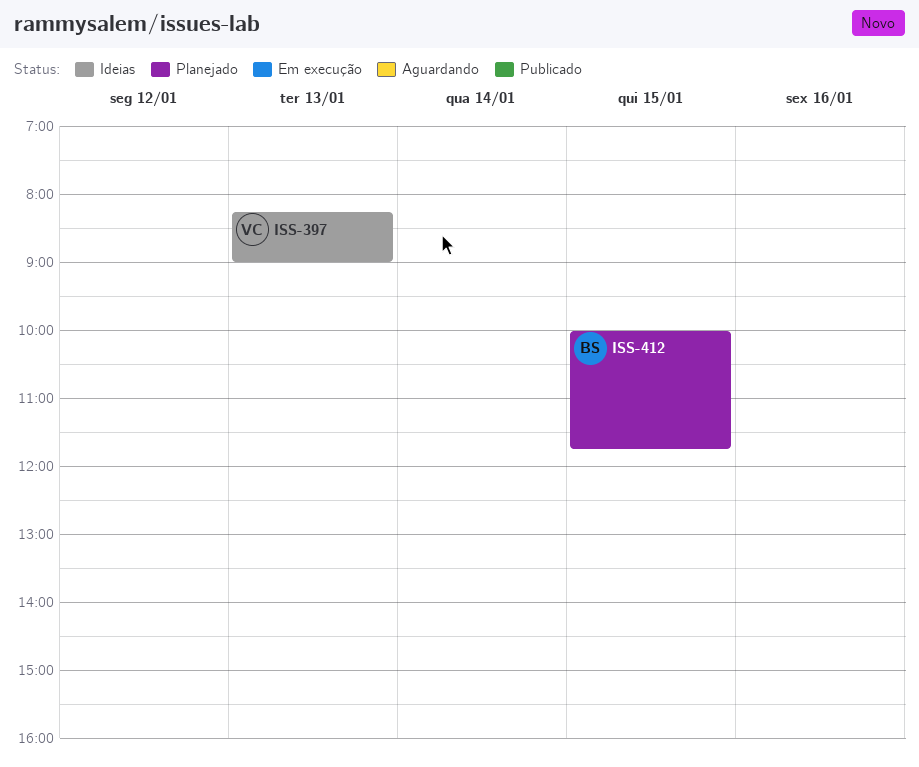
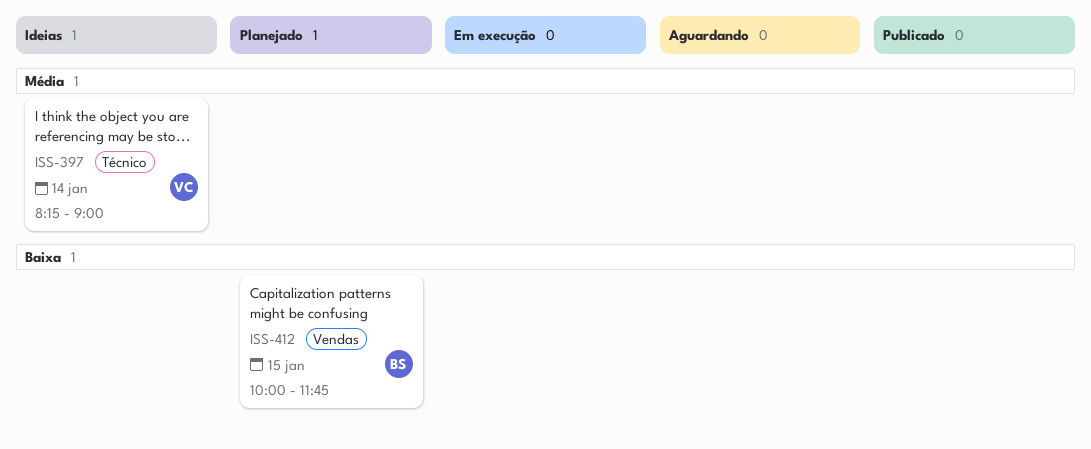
ISS-397, day: Jan 13 -> Jan 14

